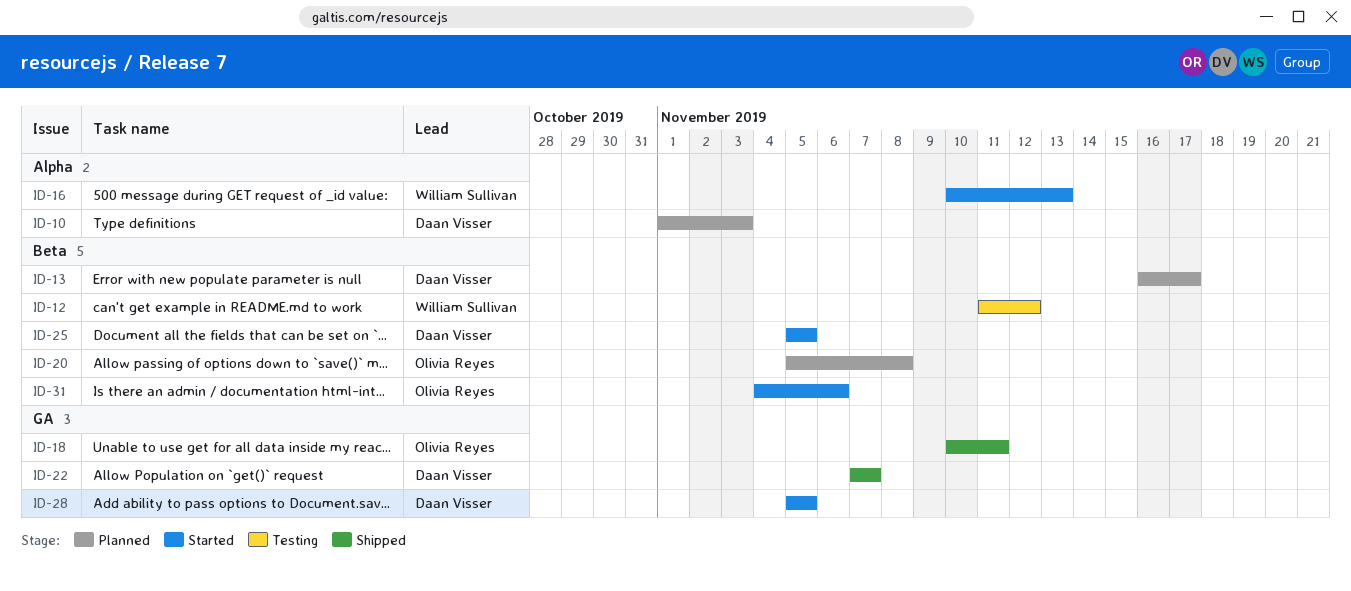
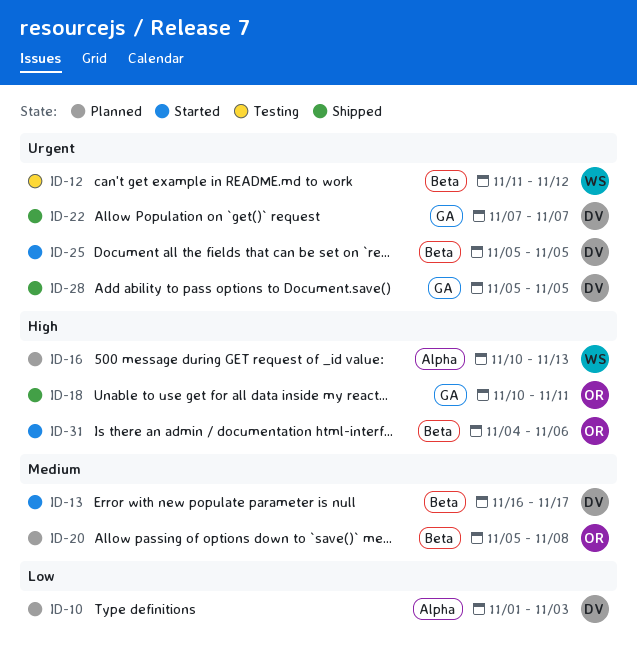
ID-13, status: Planned -> Started
ID-16, status: Started -> Planned
ID-28, status: Started -> Shipped

